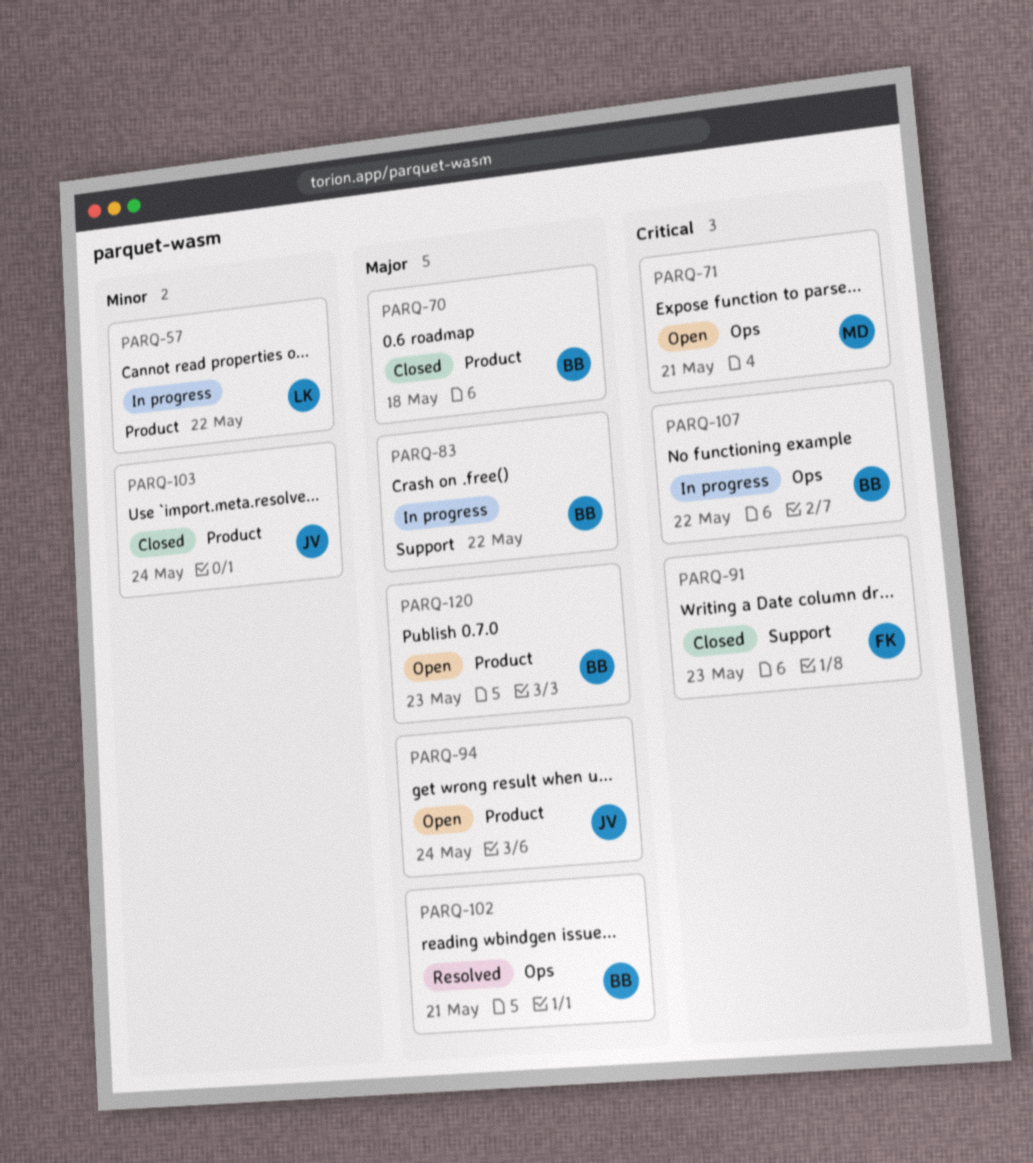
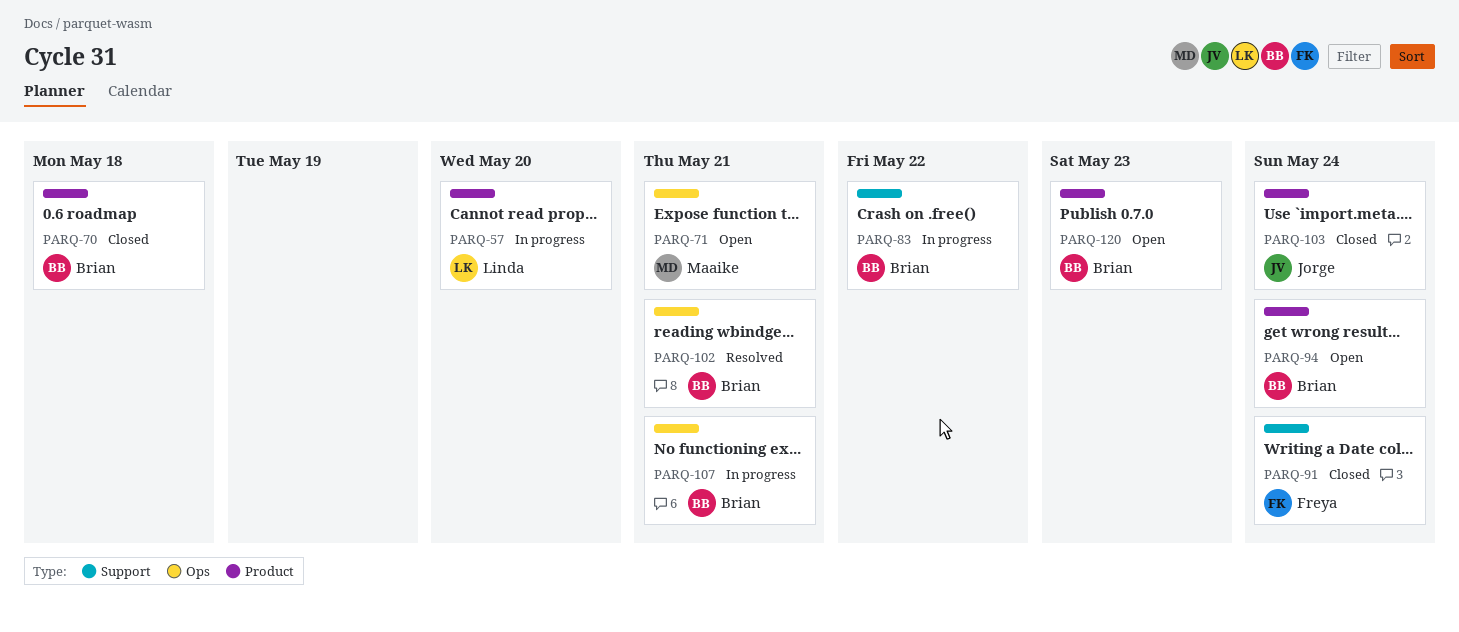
PARQ-57, due: May 22 -> May 20
PARQ-91, due: May 23 -> May 24
PARQ-94, owner: Jorge -> Brian
PARQ-107, due: May 22 -> May 21

